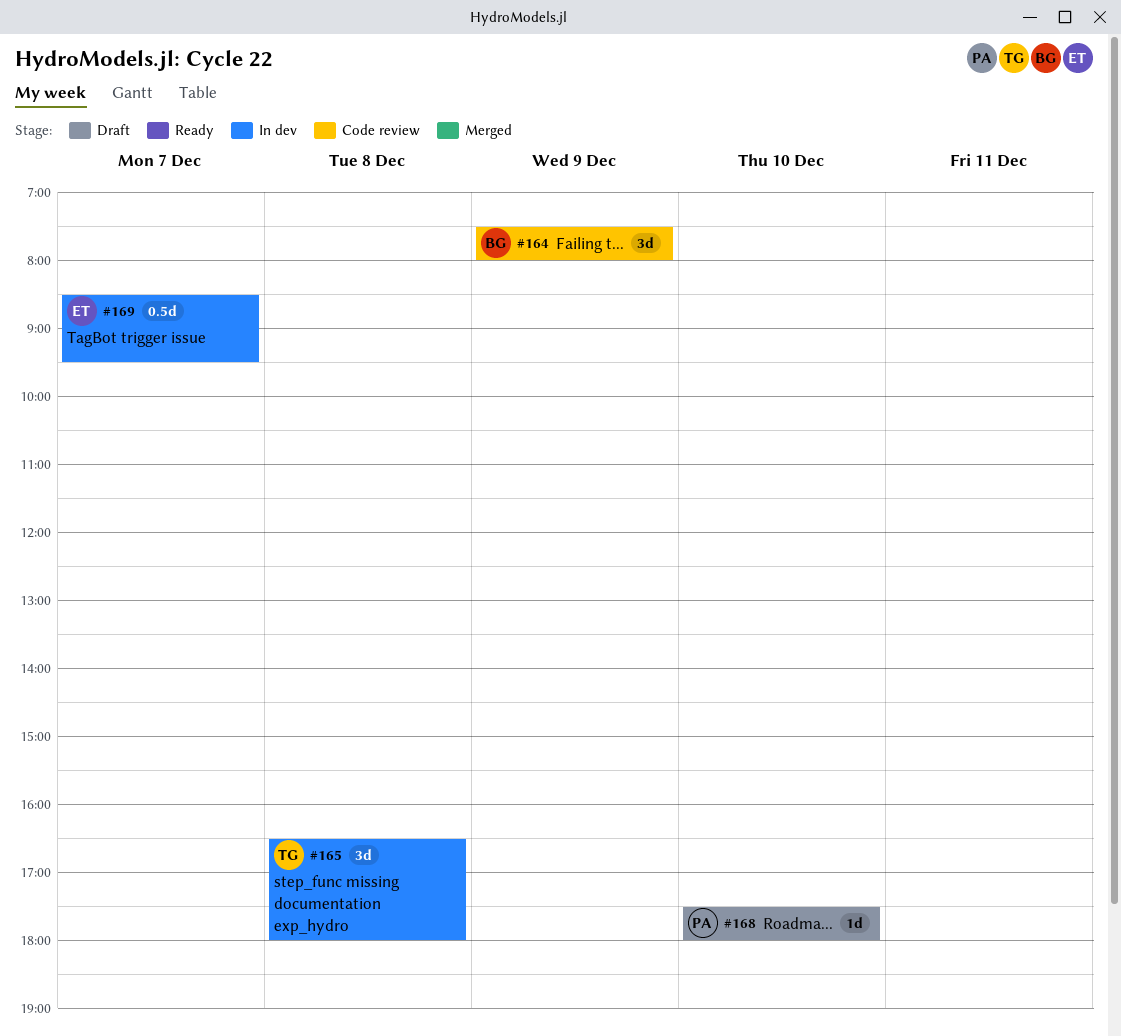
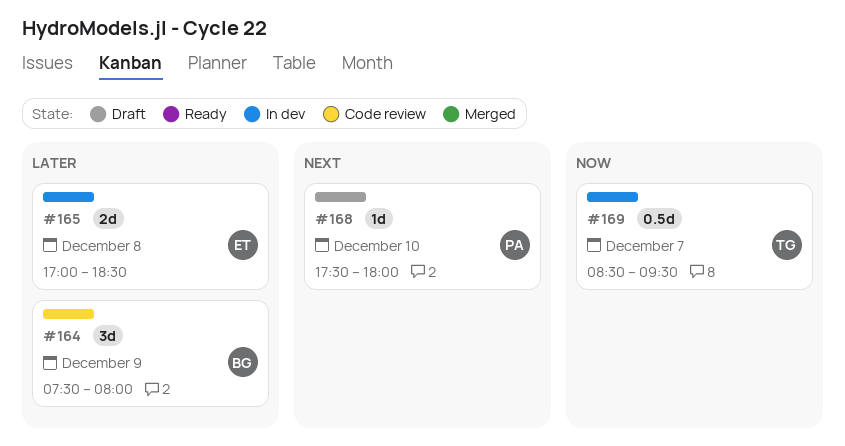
#165, owner: TG -> ET
#165, estimate: 3d -> 2d
#165, begins: 16:30 -> 17:00
#165, ends: 18:00 -> 18:30
#169, owner: ET -> TG

